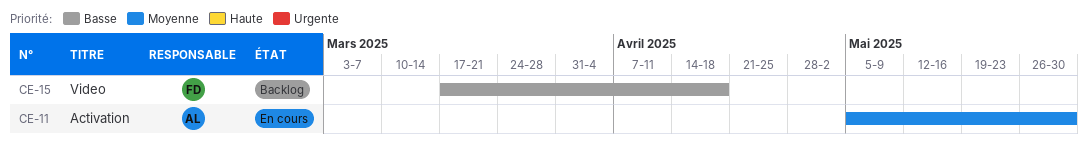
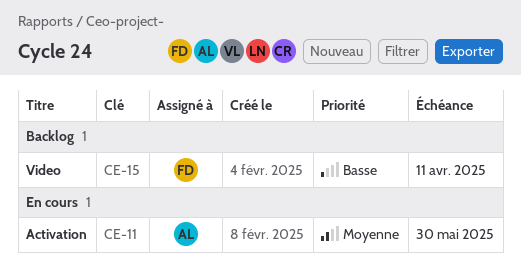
CE-15, due: Apr 18 -> Apr 11

